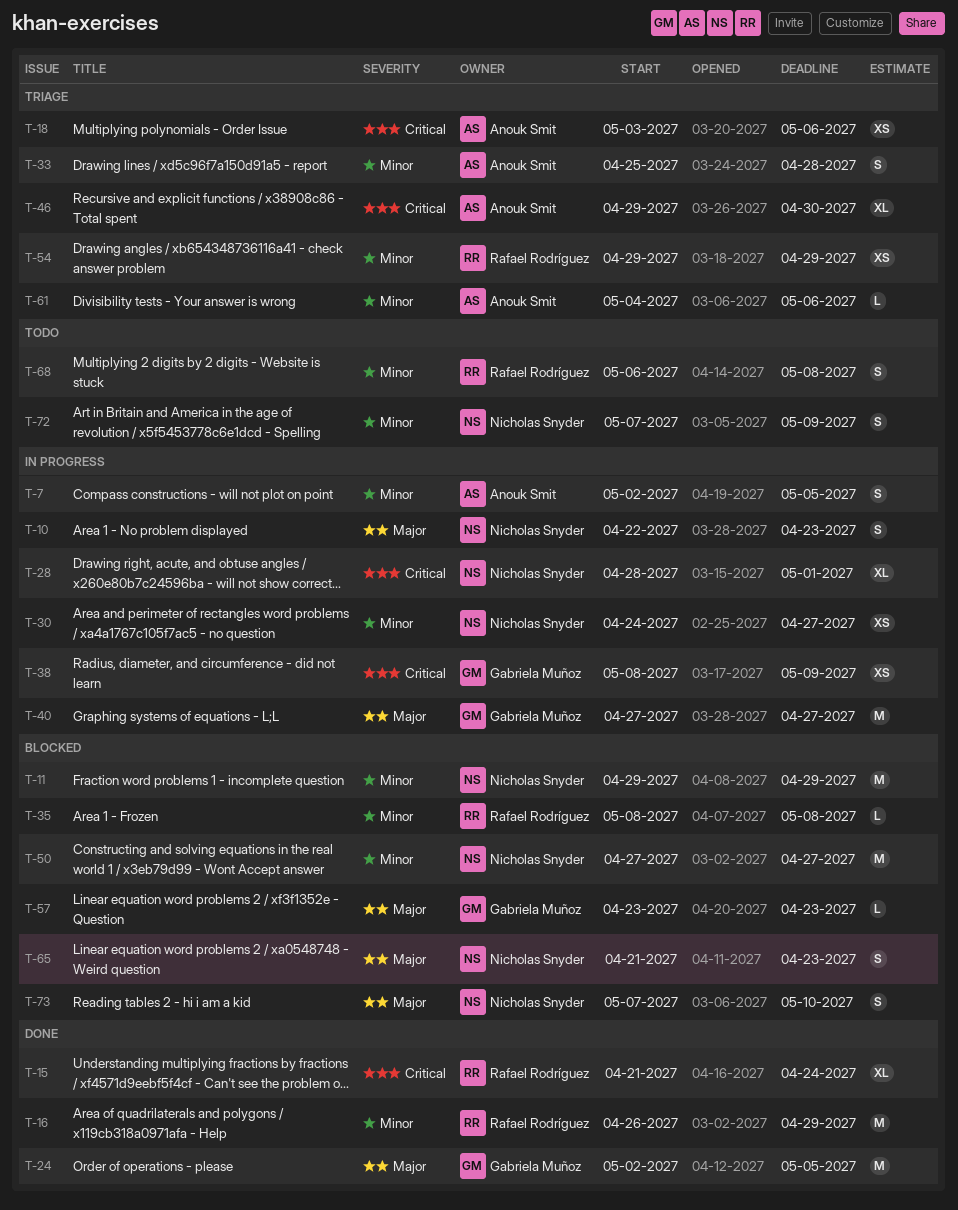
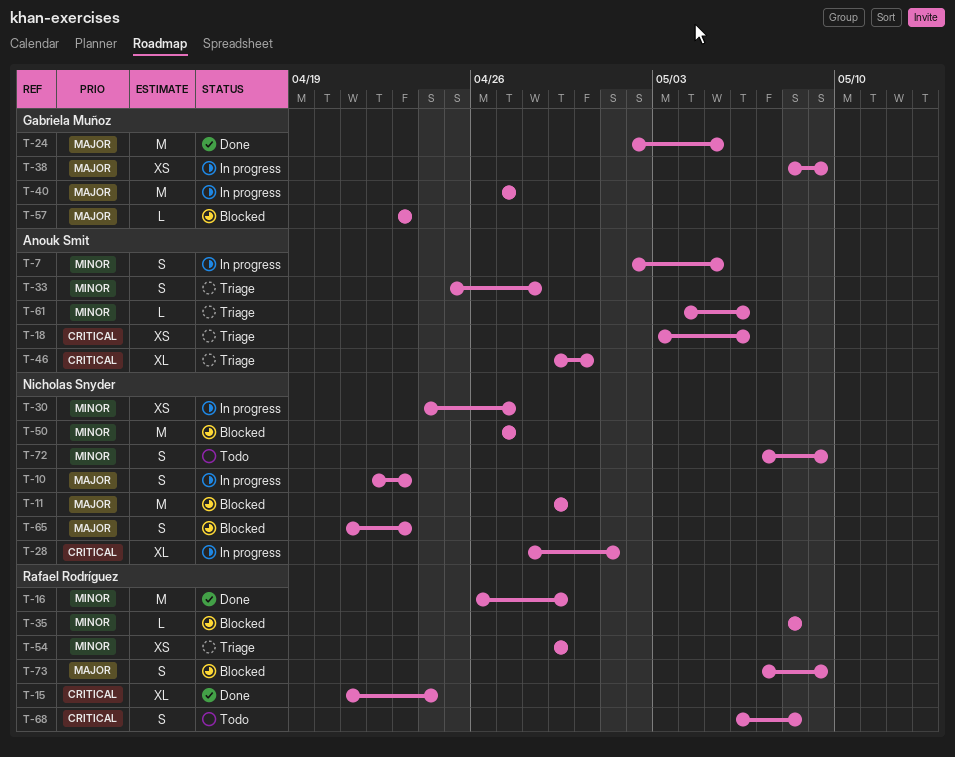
T-11, priority: Minor -> Major
T-38, priority: Critical -> Major
T-68, priority: Minor -> Critical
T-73, owner: Nicholas Snyder -> Rafael Rodríguez
T-73, due: May 10 -> May 9

